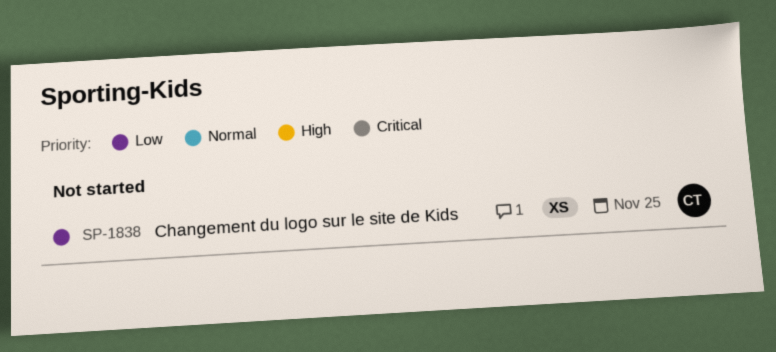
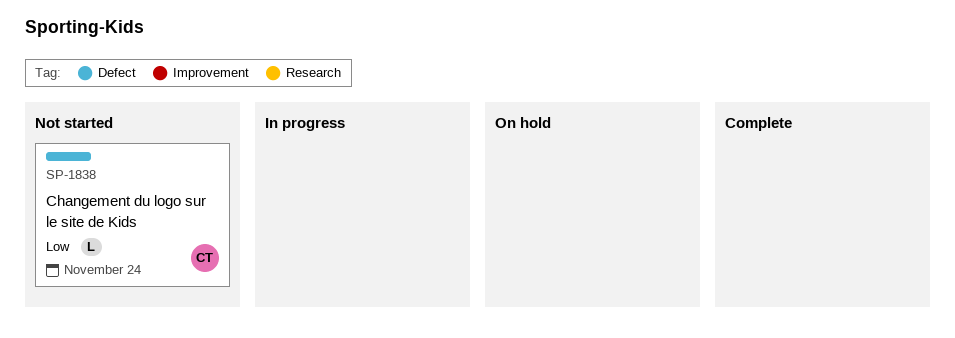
SP-1838, estimate: XS -> L
SP-1838, due: Nov 25 -> Nov 24

